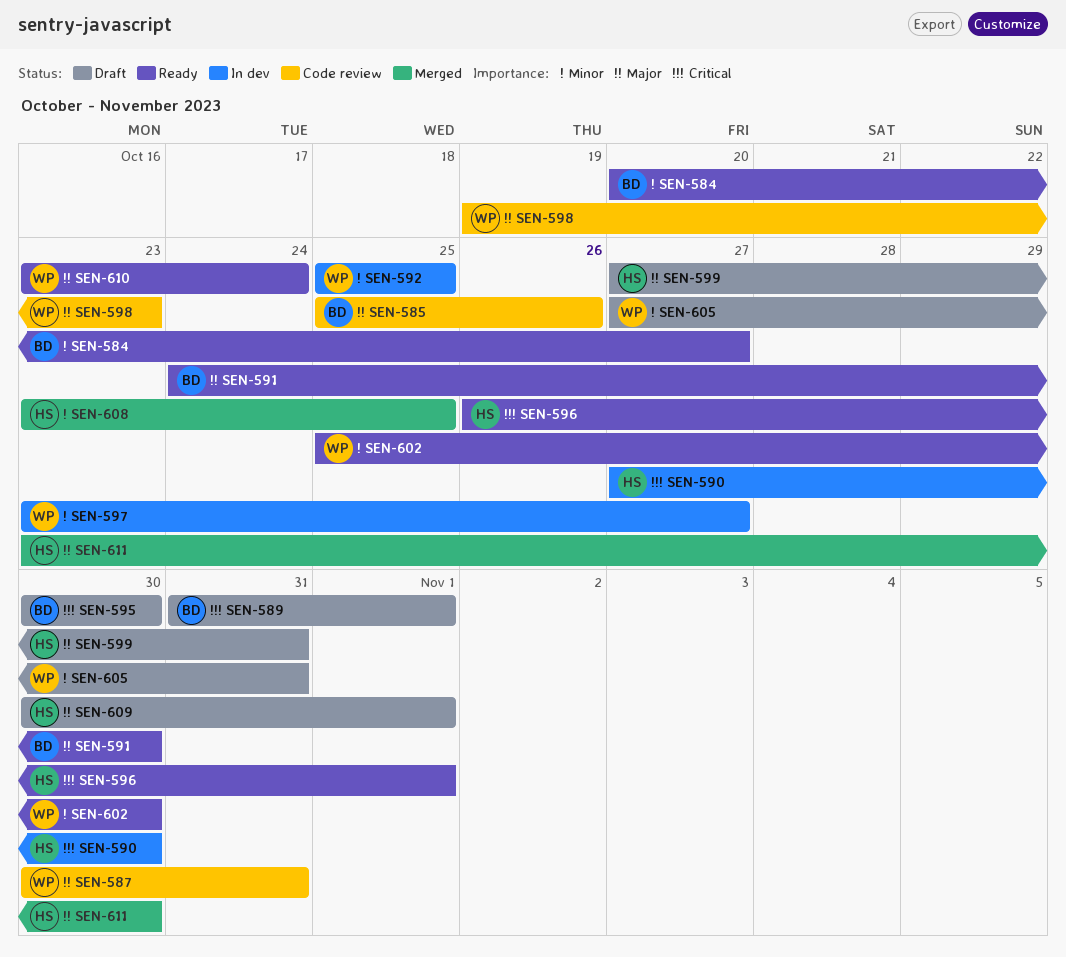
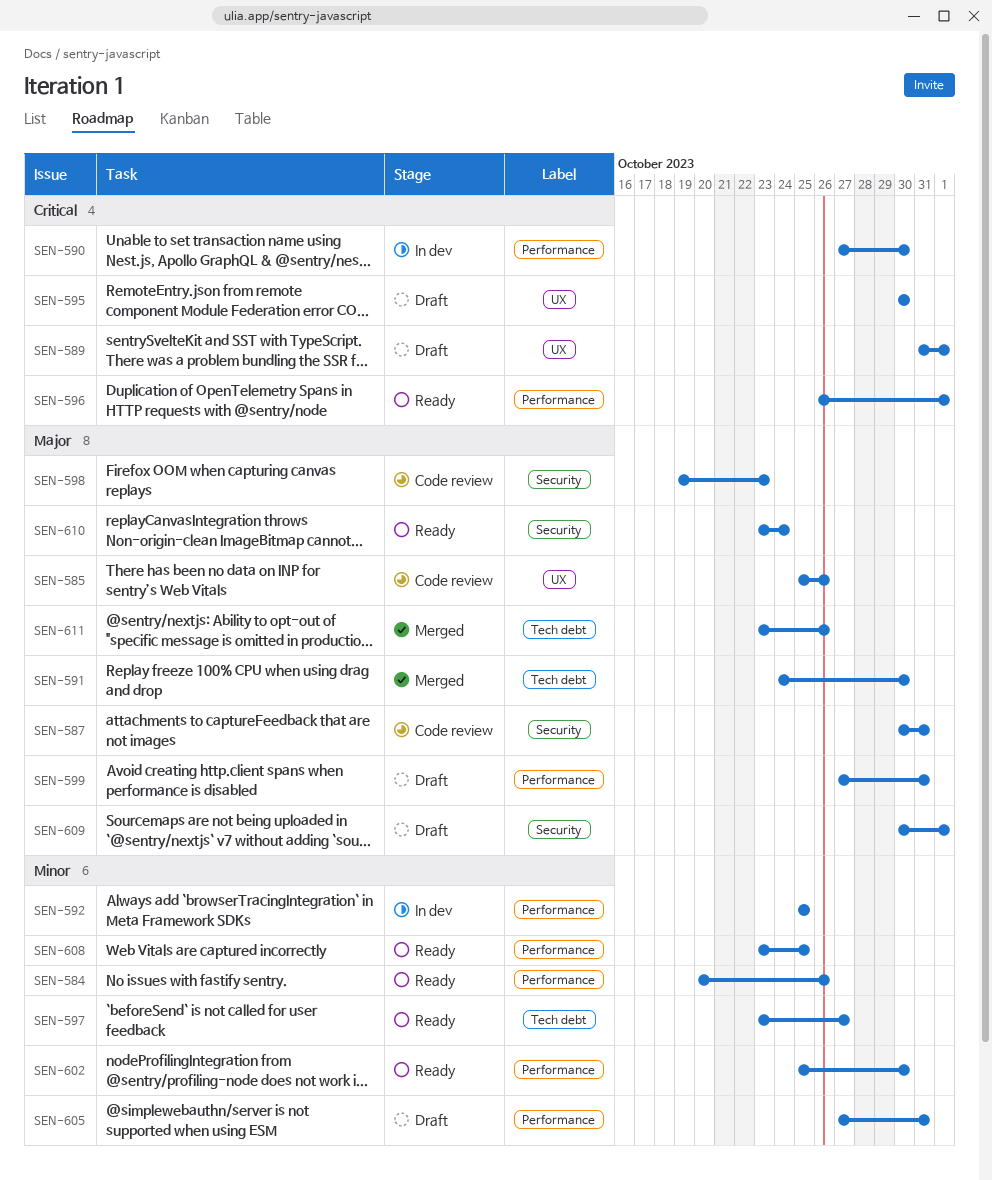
SEN-584, due: Oct 27 -> Oct 26
SEN-591, status: Ready -> Merged
SEN-597, status: In dev -> Ready
SEN-608, status: Merged -> Ready
SEN-611, due: Oct 30 -> Oct 26

